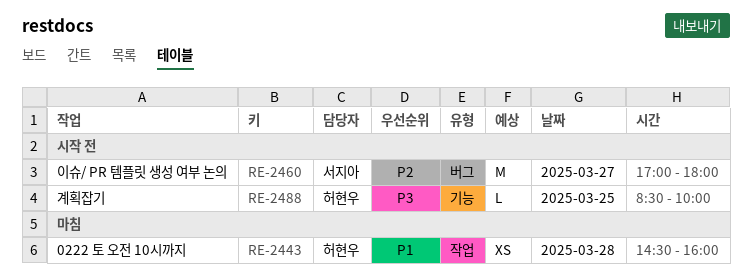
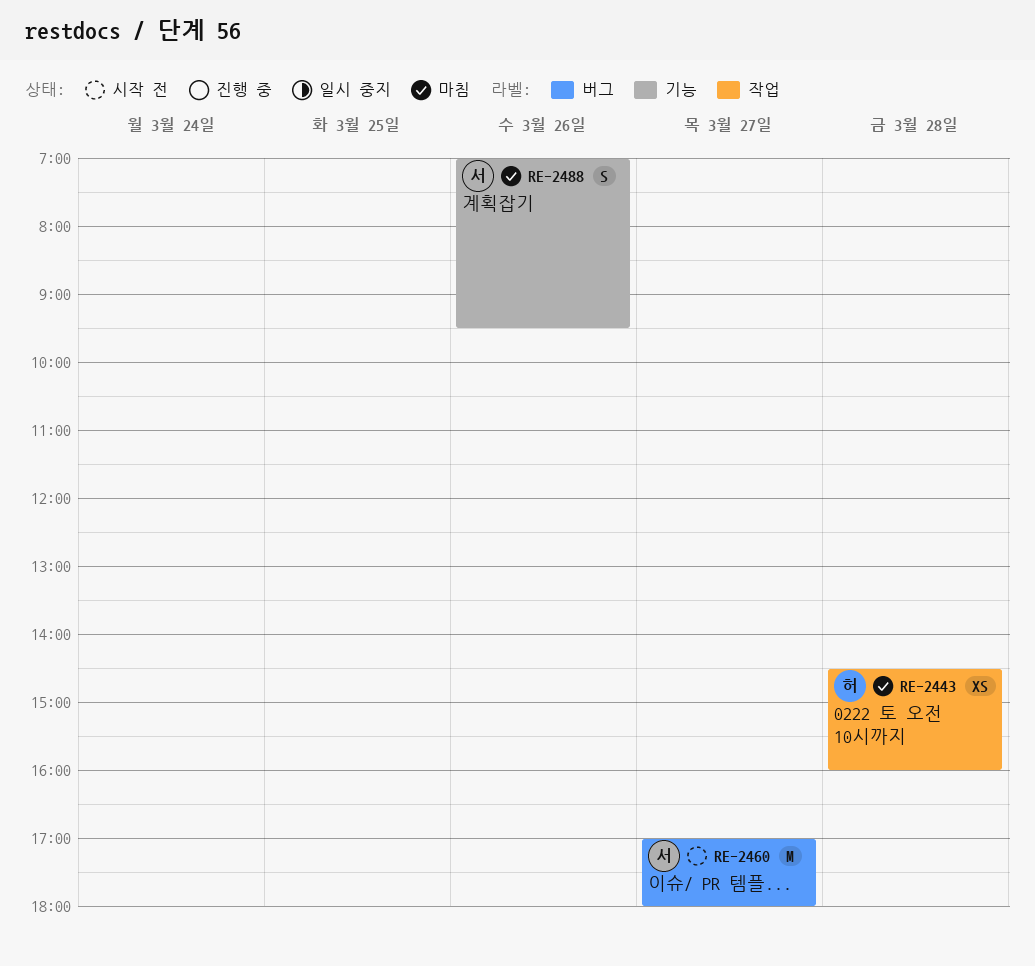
RE-2488, status: 시작 전 -> 마침
RE-2488, owner: 허현우 -> 서지아
RE-2488, estimate: L -> S
RE-2488, day: Mar 25 -> Mar 26
RE-2488, begins: 08:30 -> 07:00
RE-2488, ends: 10:00 -> 09:30

